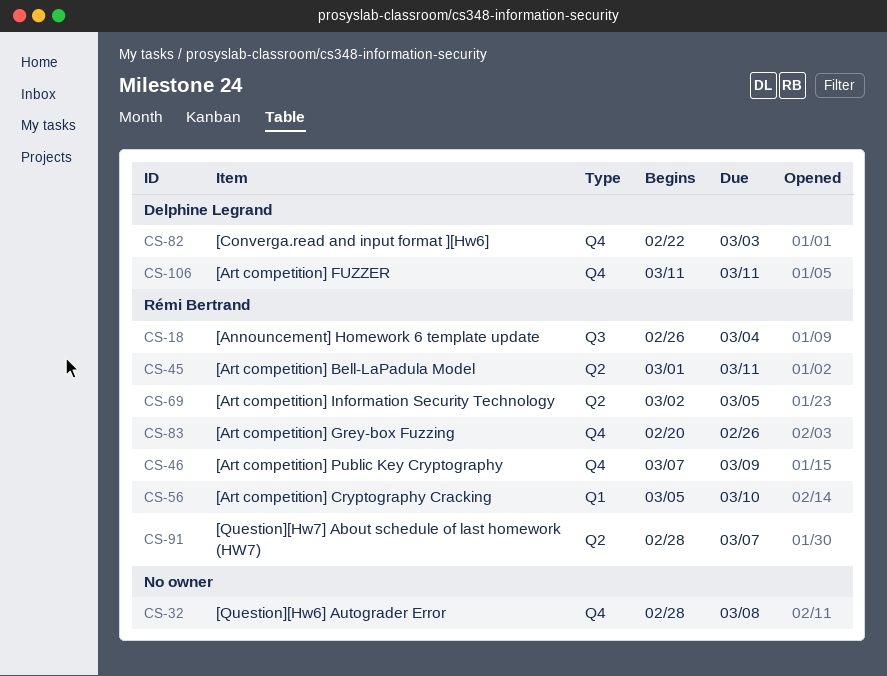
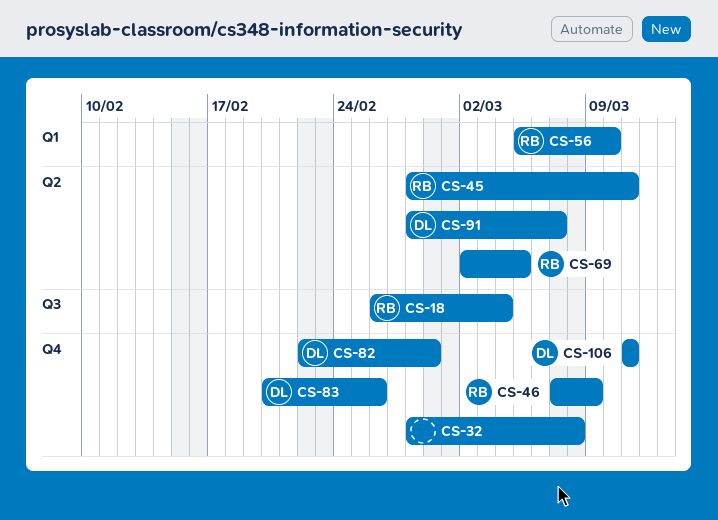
CS-45, start: Mar 1 -> Feb 28
CS-82, due: Mar 3 -> Feb 29
CS-83, owner: Rémi Bertrand -> Delphine Legrand
CS-91, owner: Rémi Bertrand -> Delphine Legrand

